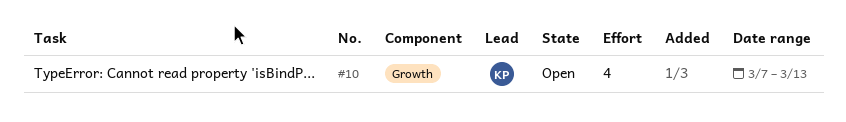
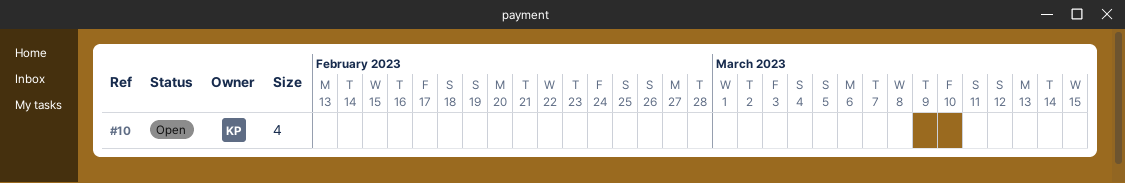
#10, start: Mar 7 -> Mar 9
#10, due: Mar 13 -> Mar 10

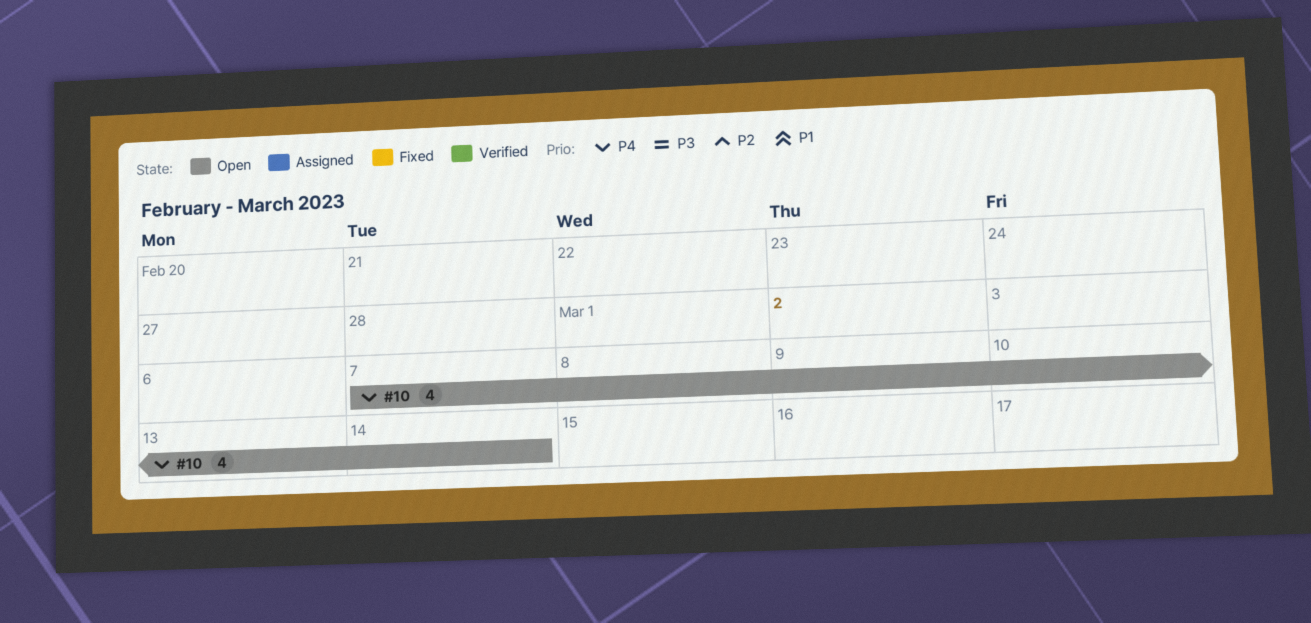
#10, start: Mar 9 -> Mar 7
#10, due: Mar 10 -> Mar 14

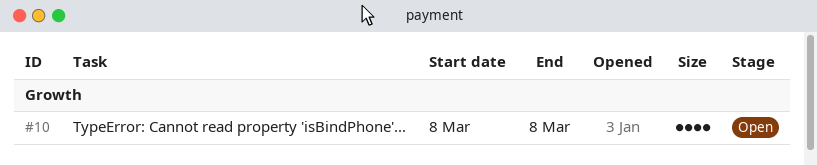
#10, start: Mar 7 -> Mar 8
#10, due: Mar 14 -> Mar 8

